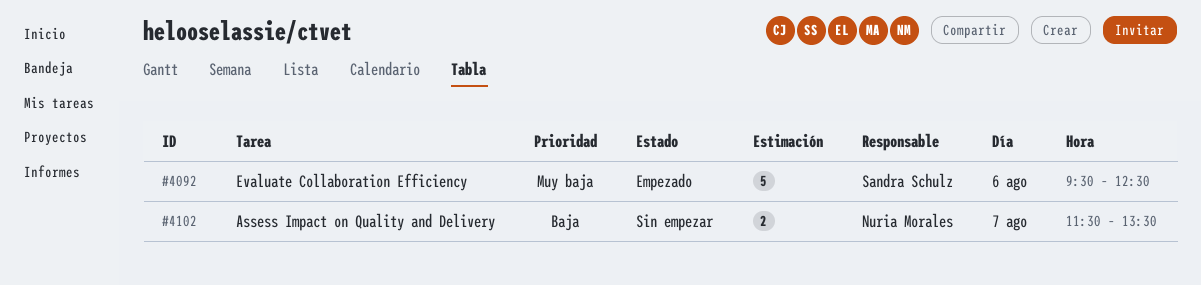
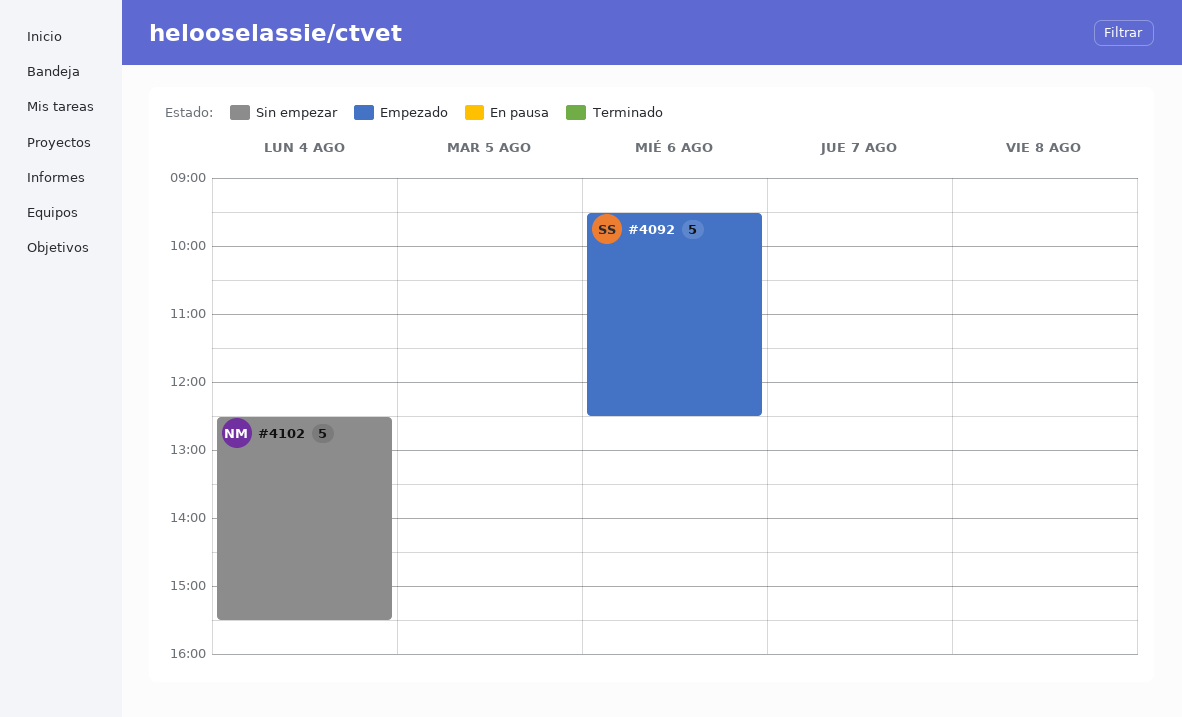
#4102, estimate: 2 -> 5
#4102, day: Aug 7 -> Aug 4
#4102, begins: 11:30 -> 12:30
#4102, ends: 13:30 -> 15:30

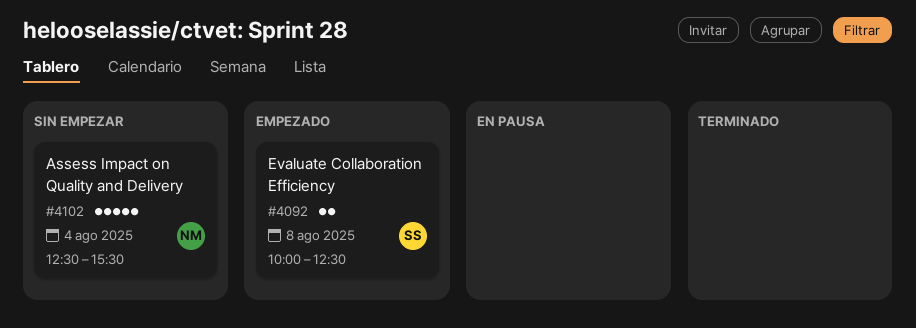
#4092, estimate: 5 -> 2
#4092, day: Aug 6 -> Aug 8
#4092, begins: 09:30 -> 10:00

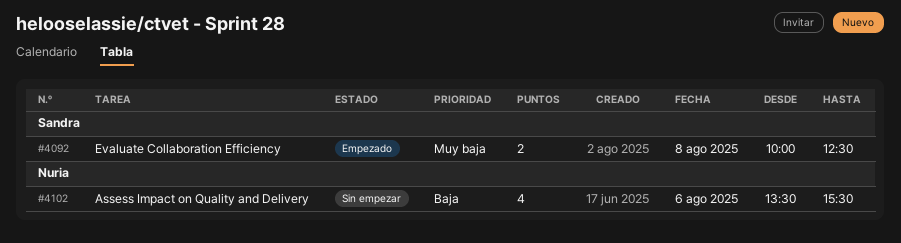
#4102, estimate: 5 -> 4
#4102, day: Aug 4 -> Aug 6
#4102, begins: 12:30 -> 13:30

